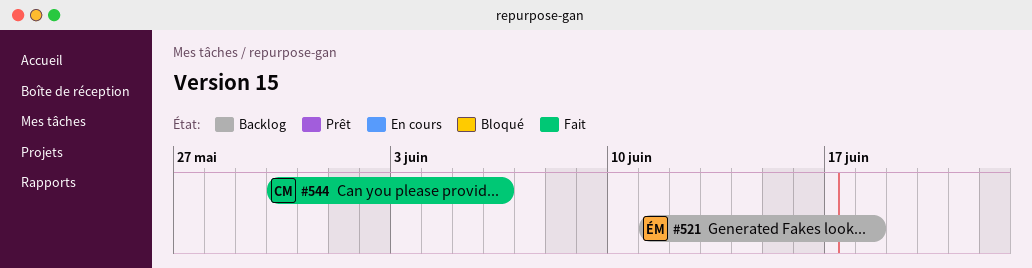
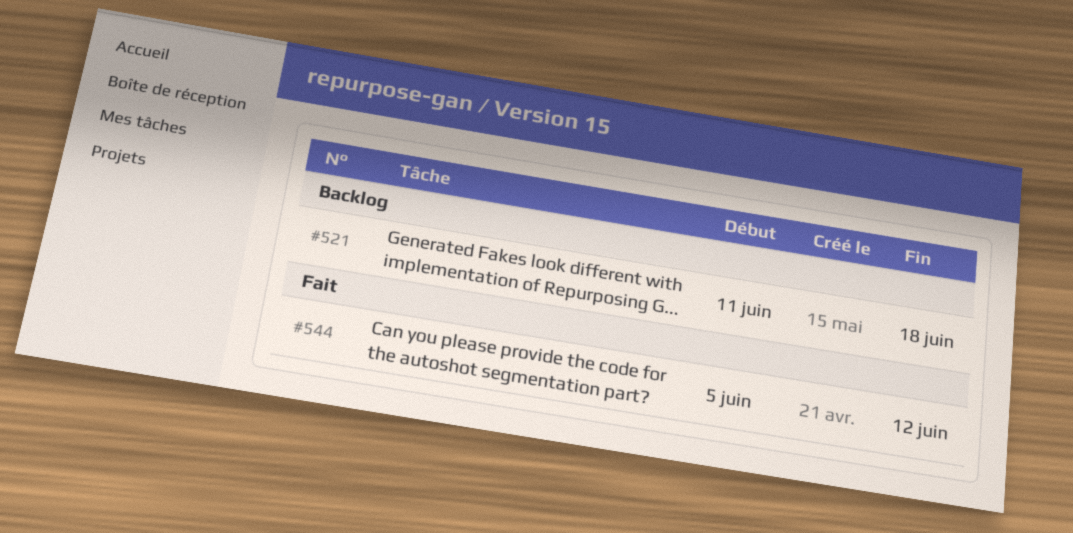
#544, start: May 30 -> Jun 5
#544, due: Jun 6 -> Jun 12

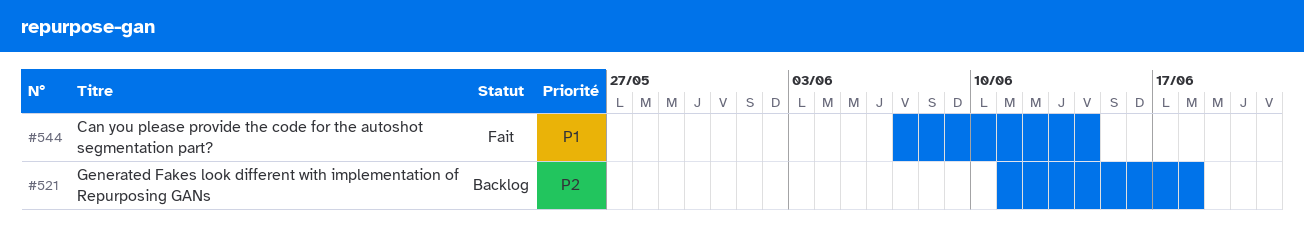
#544, start: Jun 5 -> Jun 7
#544, due: Jun 12 -> Jun 14

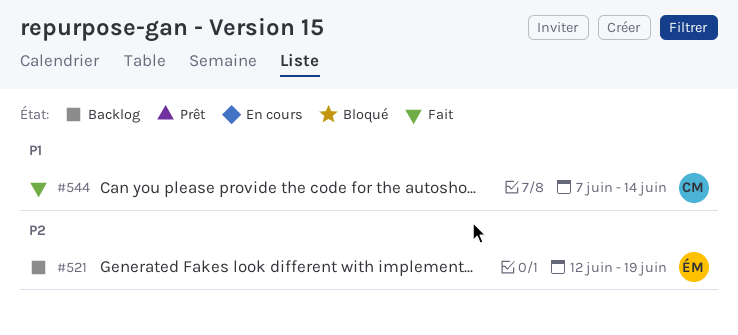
#521, start: Jun 11 -> Jun 12
#521, due: Jun 18 -> Jun 19

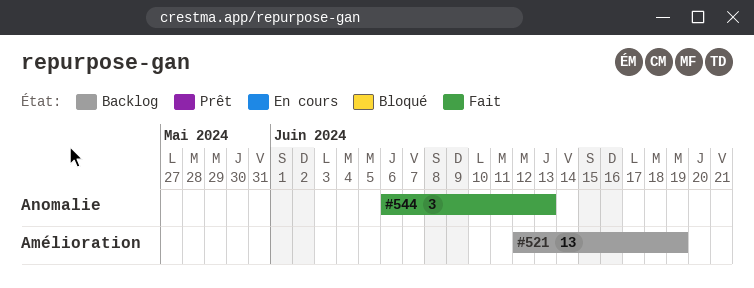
#544, start: Jun 7 -> Jun 6
#544, due: Jun 14 -> Jun 13

